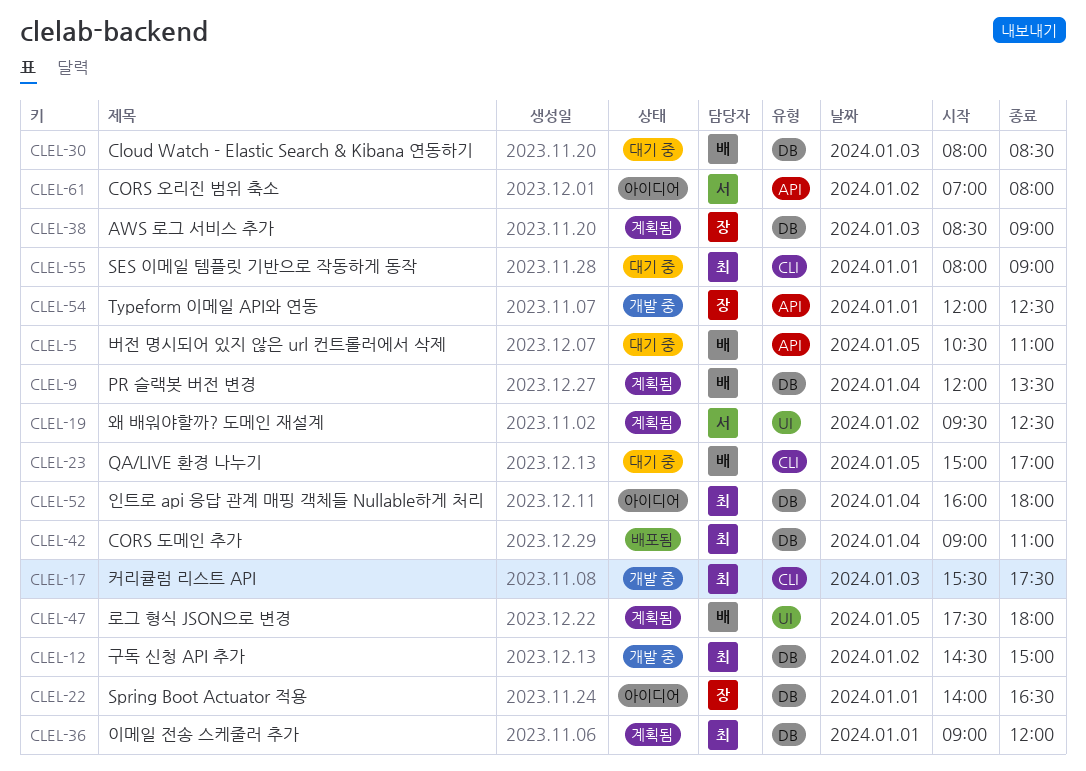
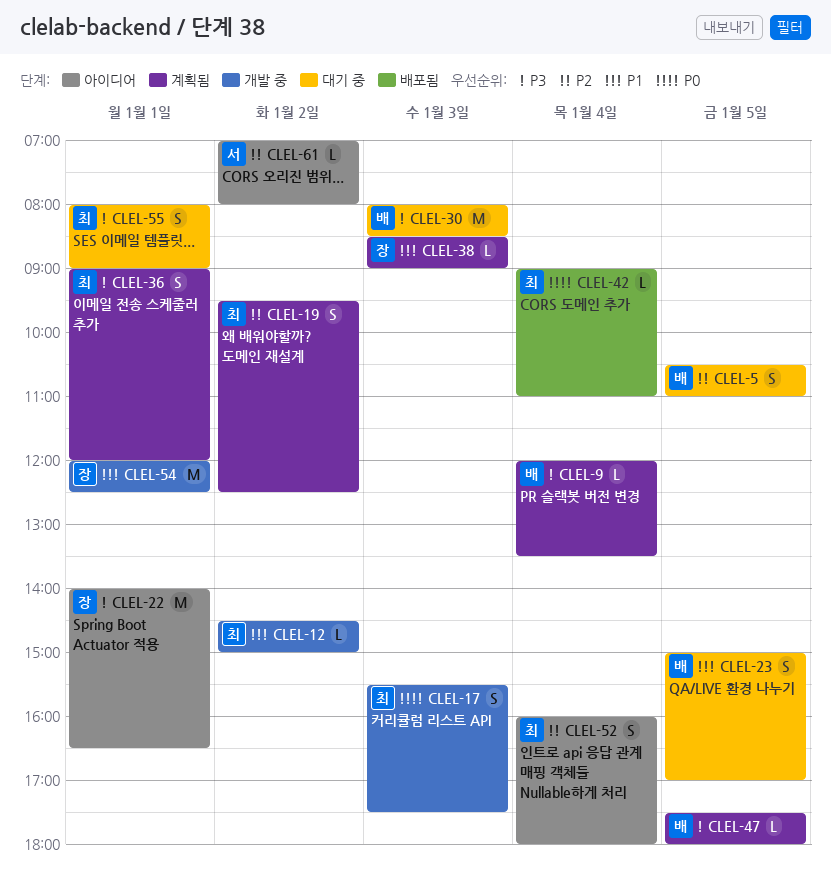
CLEL-19, owner: 서 -> 최

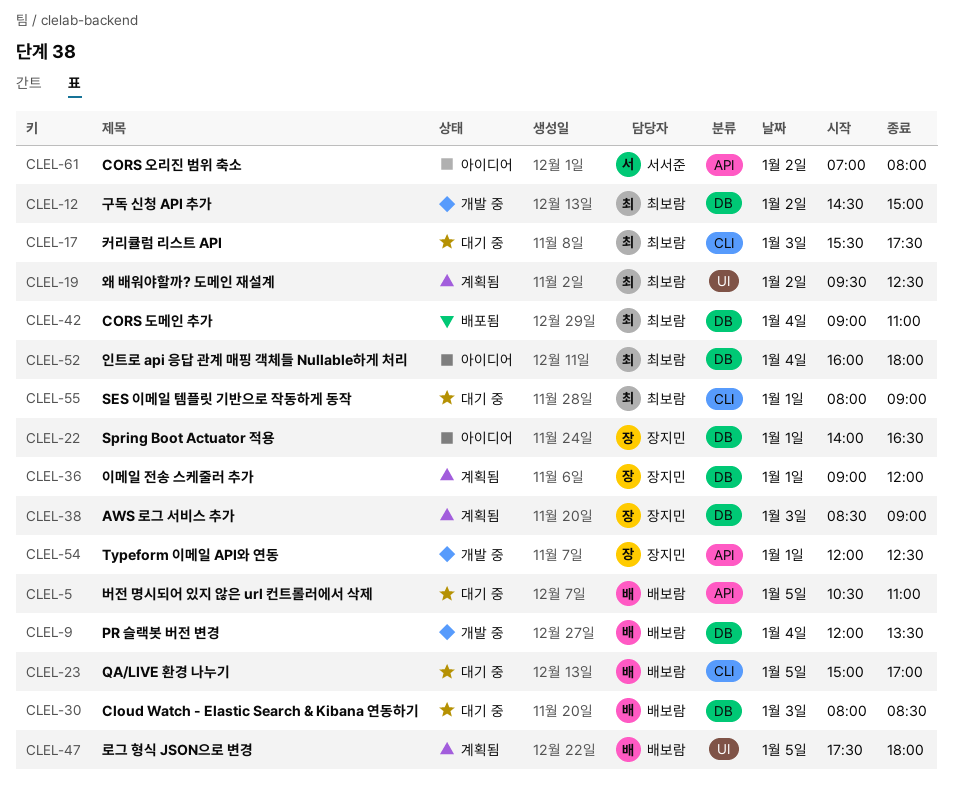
CLEL-9, status: 계획됨 -> 개발 중
CLEL-17, status: 개발 중 -> 대기 중
CLEL-36, owner: 최보람 -> 장지민

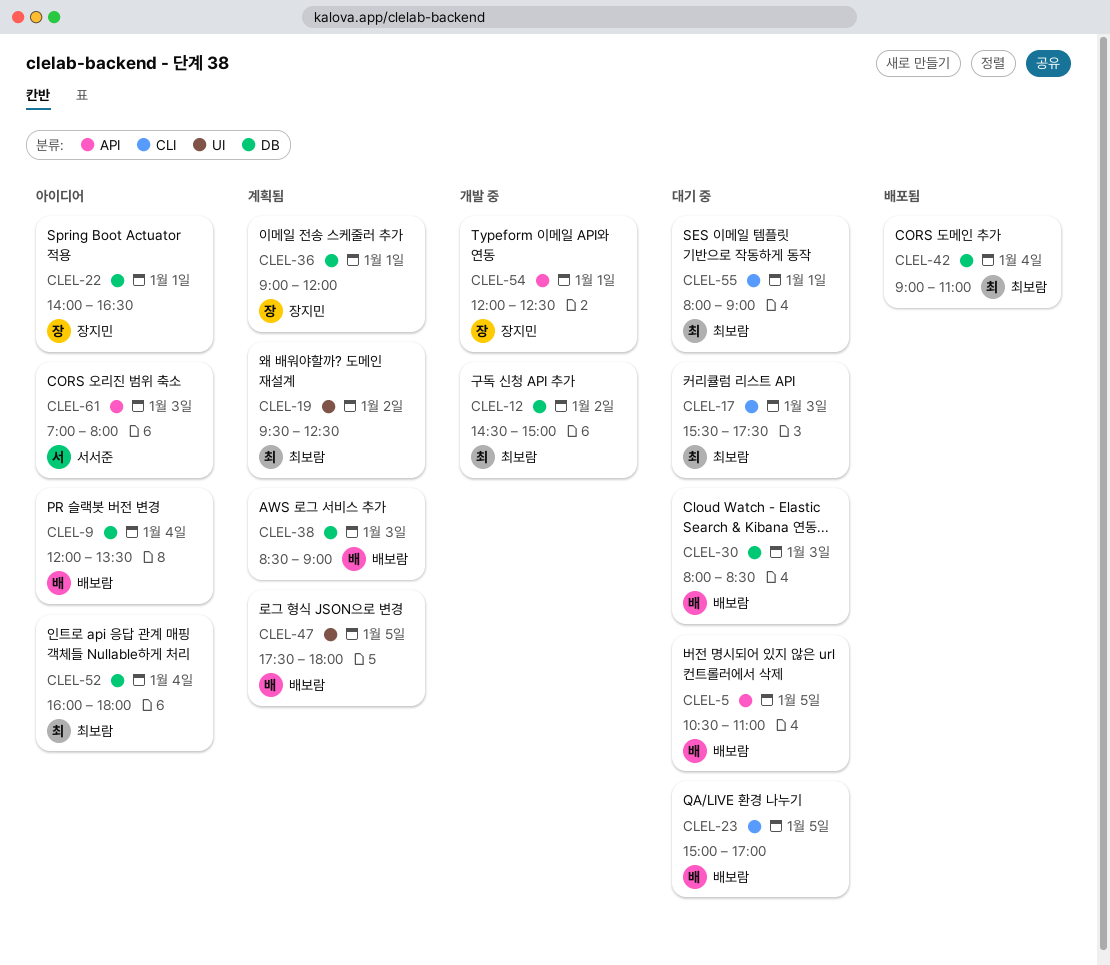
CLEL-9, status: 개발 중 -> 아이디어
CLEL-38, owner: 장지민 -> 배보람
CLEL-61, day: Jan 2 -> Jan 3

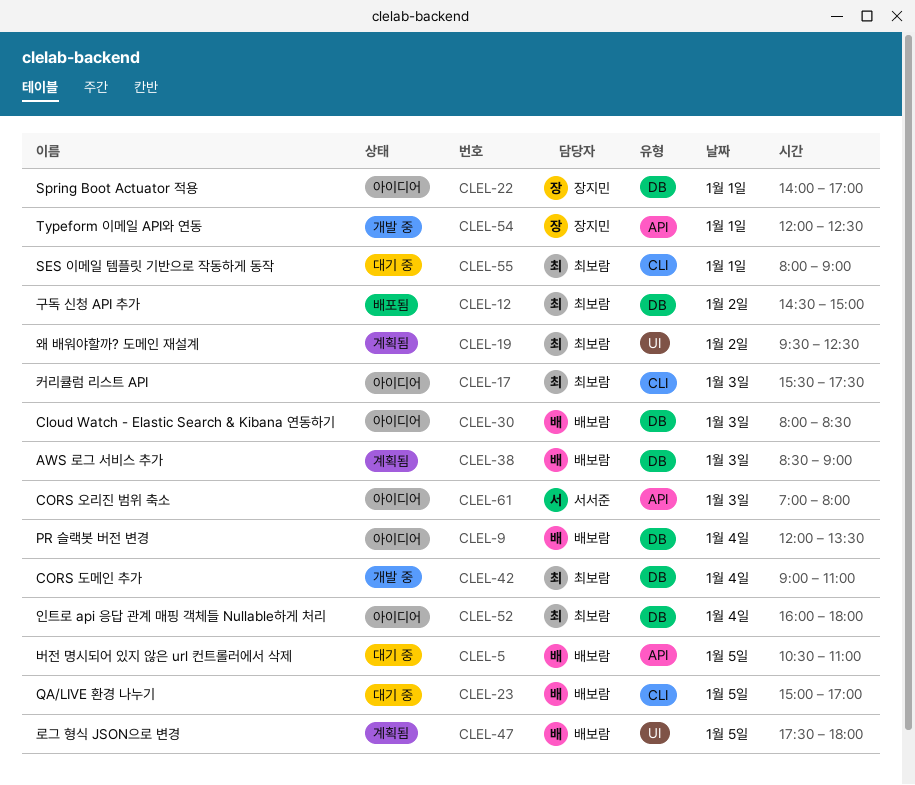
CLEL-12, status: 개발 중 -> 배포됨
CLEL-17, status: 대기 중 -> 아이디어
CLEL-22, ends: 16:30 -> 17:00
CLEL-30, status: 대기 중 -> 아이디어
CLEL-36: present -> none
CLEL-42, status: 배포됨 -> 개발 중

